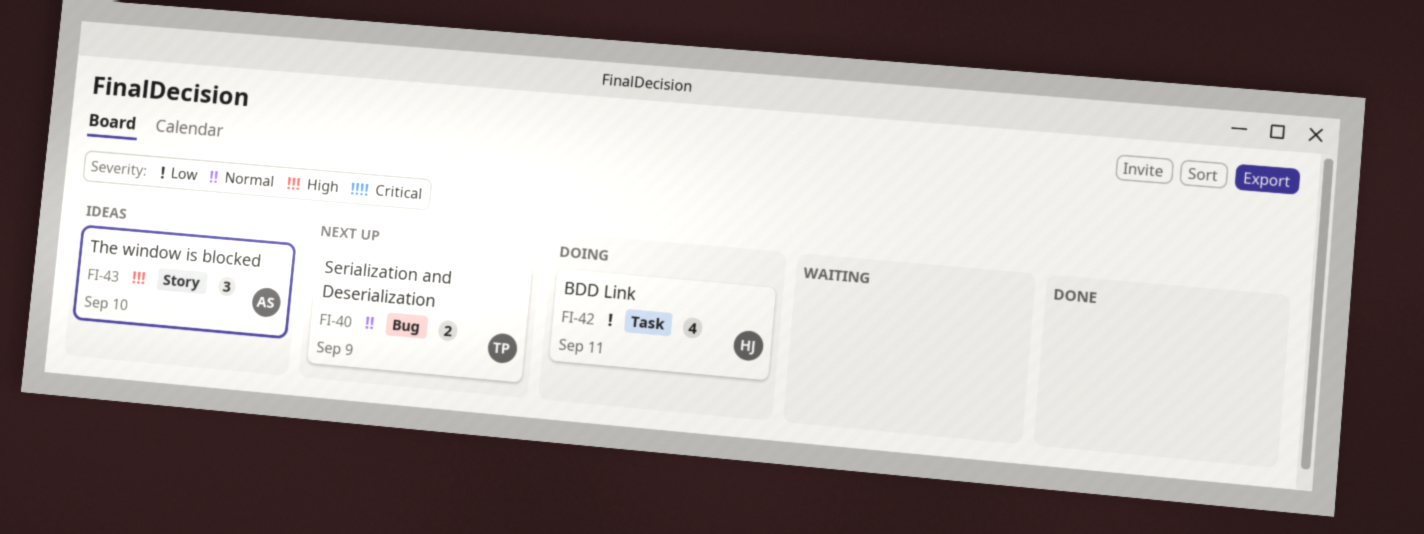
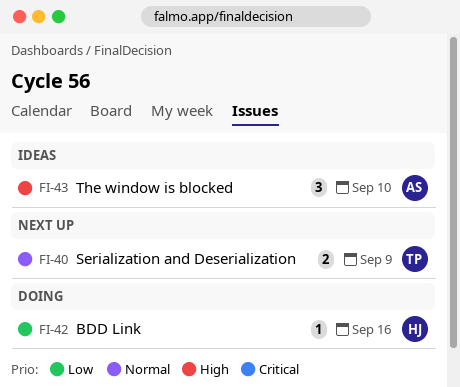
FI-42, estimate: 4 -> 1
FI-42, due: Sep 11 -> Sep 16

